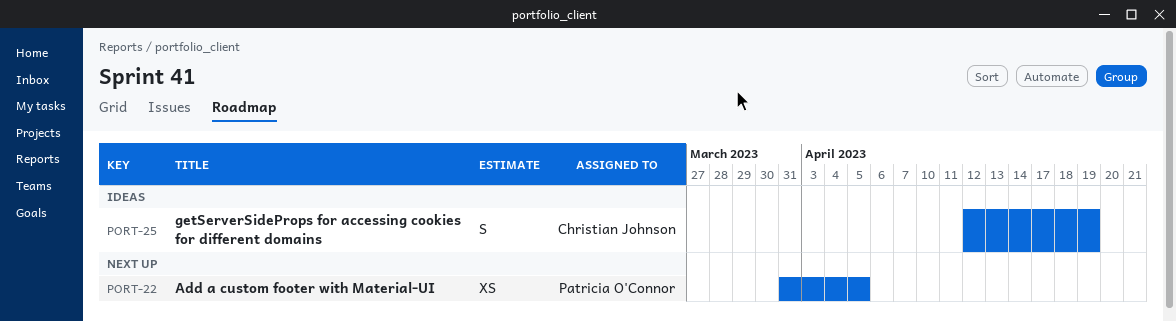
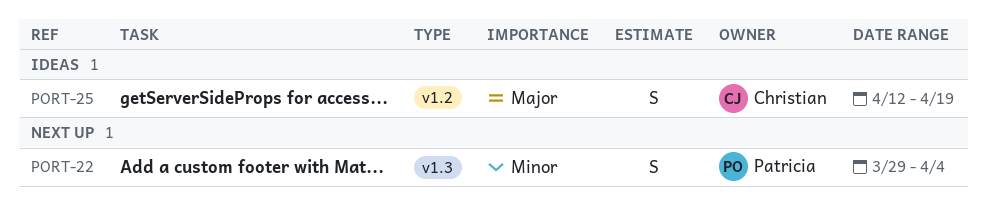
PORT-22, estimate: XS -> S
PORT-22, start: Mar 31 -> Mar 29
PORT-22, due: Apr 5 -> Apr 4

